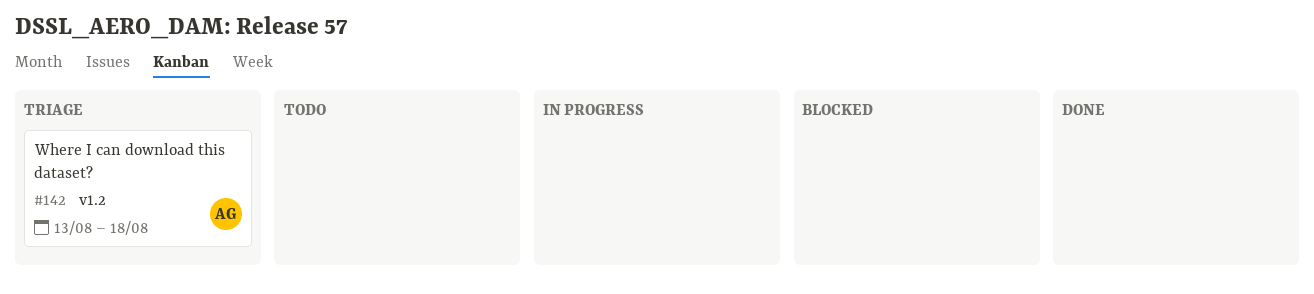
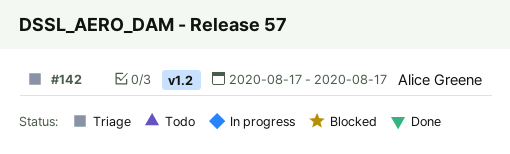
#142, start: Aug 13 -> Aug 17
#142, due: Aug 18 -> Aug 17

